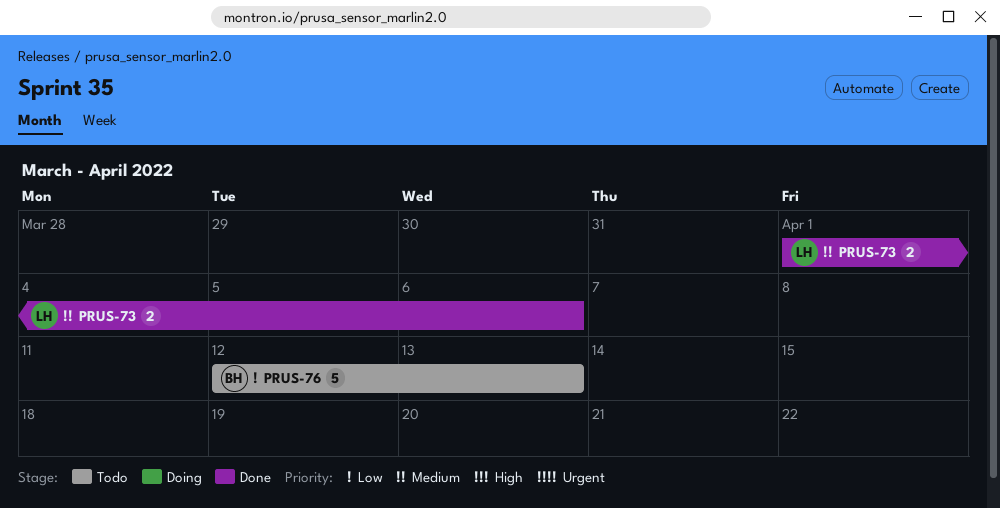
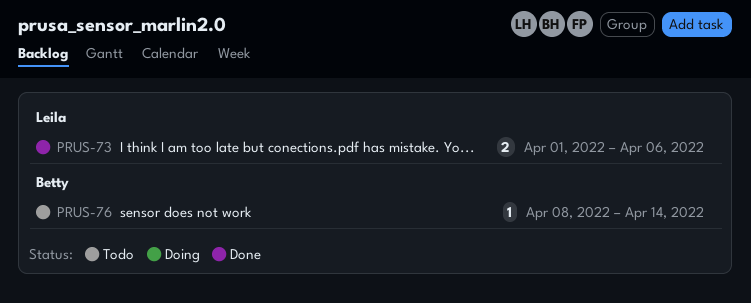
PRUS-76, estimate: 5 -> 1
PRUS-76, start: Apr 12 -> Apr 8
PRUS-76, due: Apr 13 -> Apr 14

